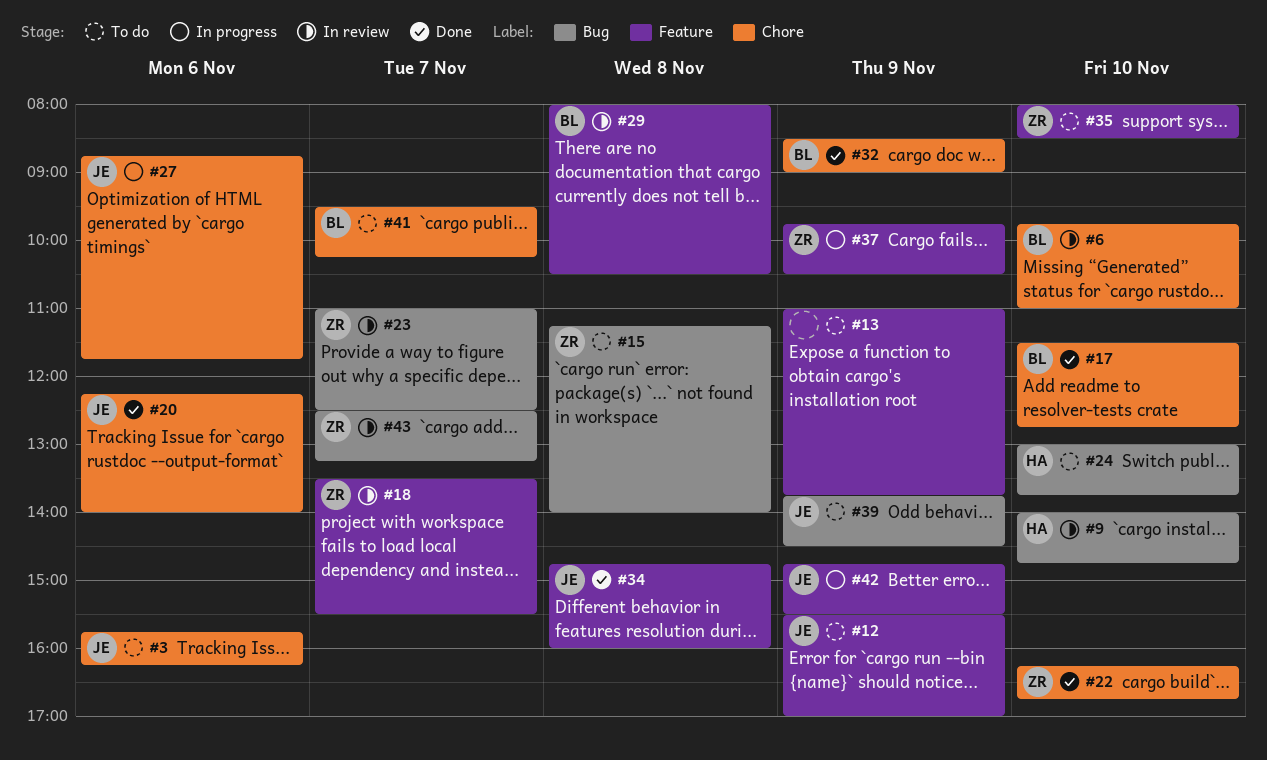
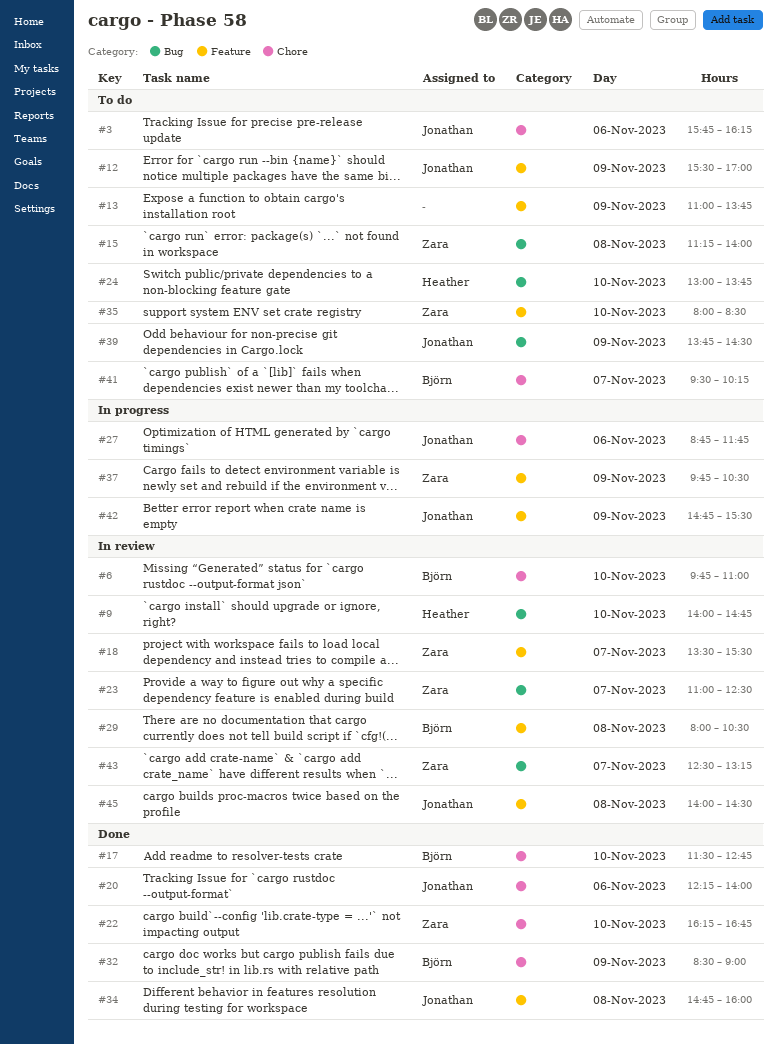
#45: none -> present

